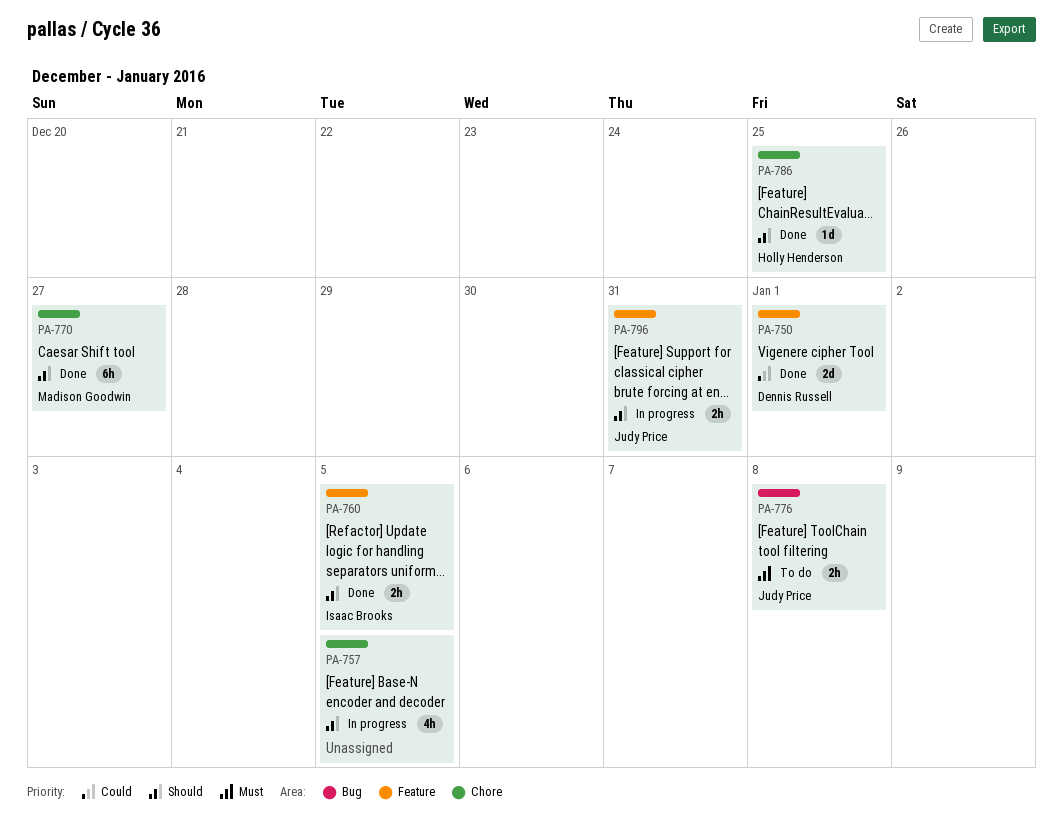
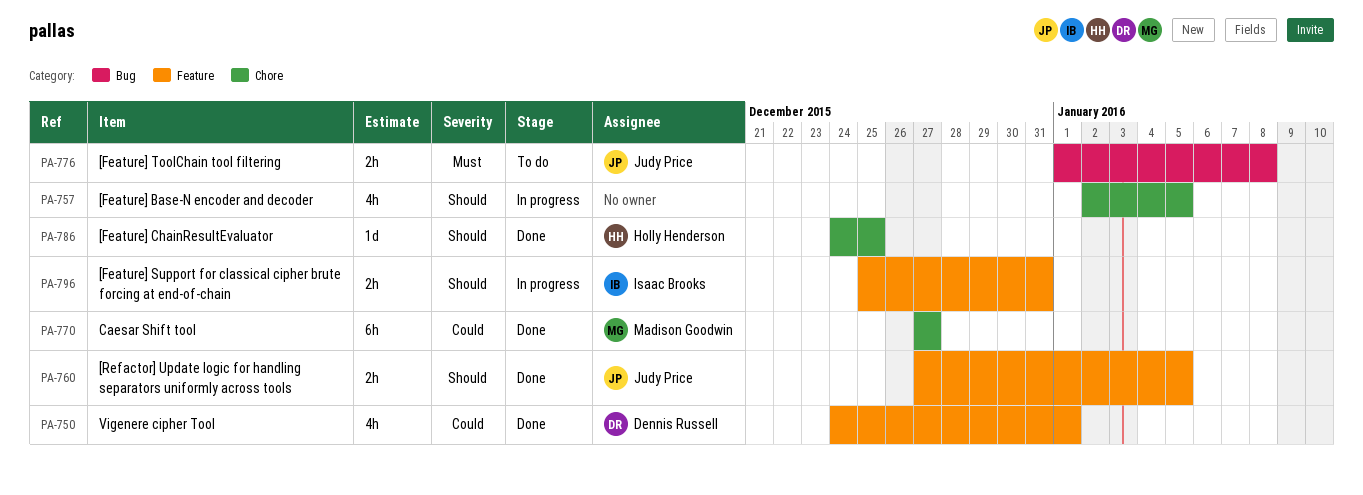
PA-750, estimate: 2d -> 4h
PA-760, owner: Isaac Brooks -> Judy Price
PA-770, priority: Should -> Could
PA-796, owner: Judy Price -> Isaac Brooks

